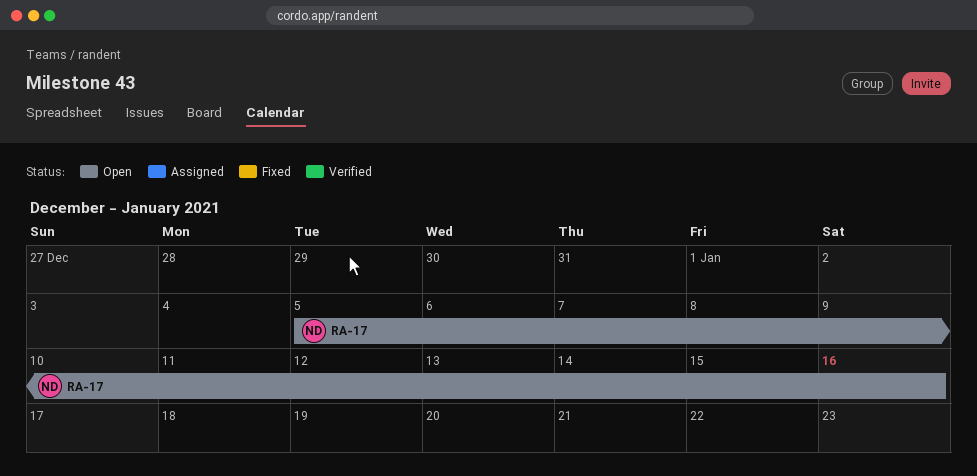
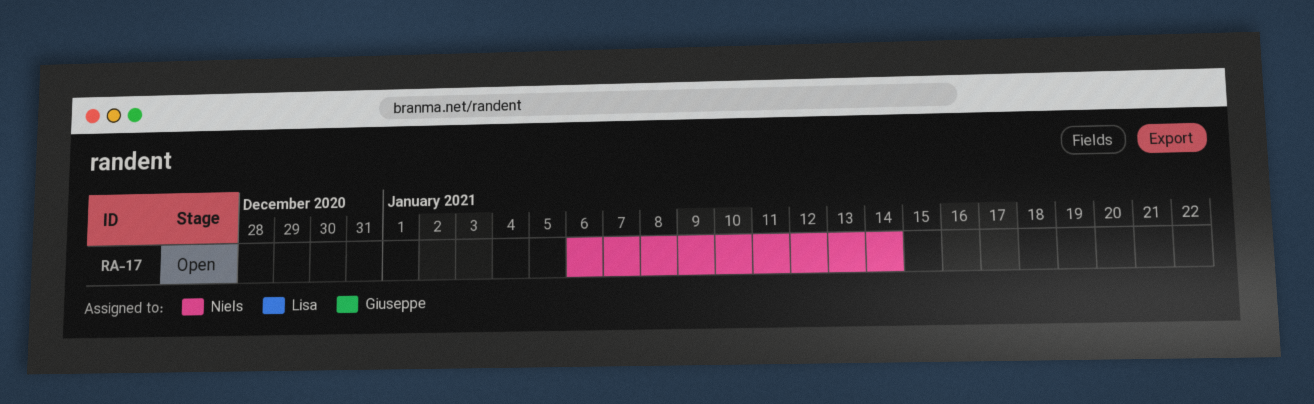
RA-17, start: Jan 5 -> Jan 6
RA-17, due: Jan 16 -> Jan 14

